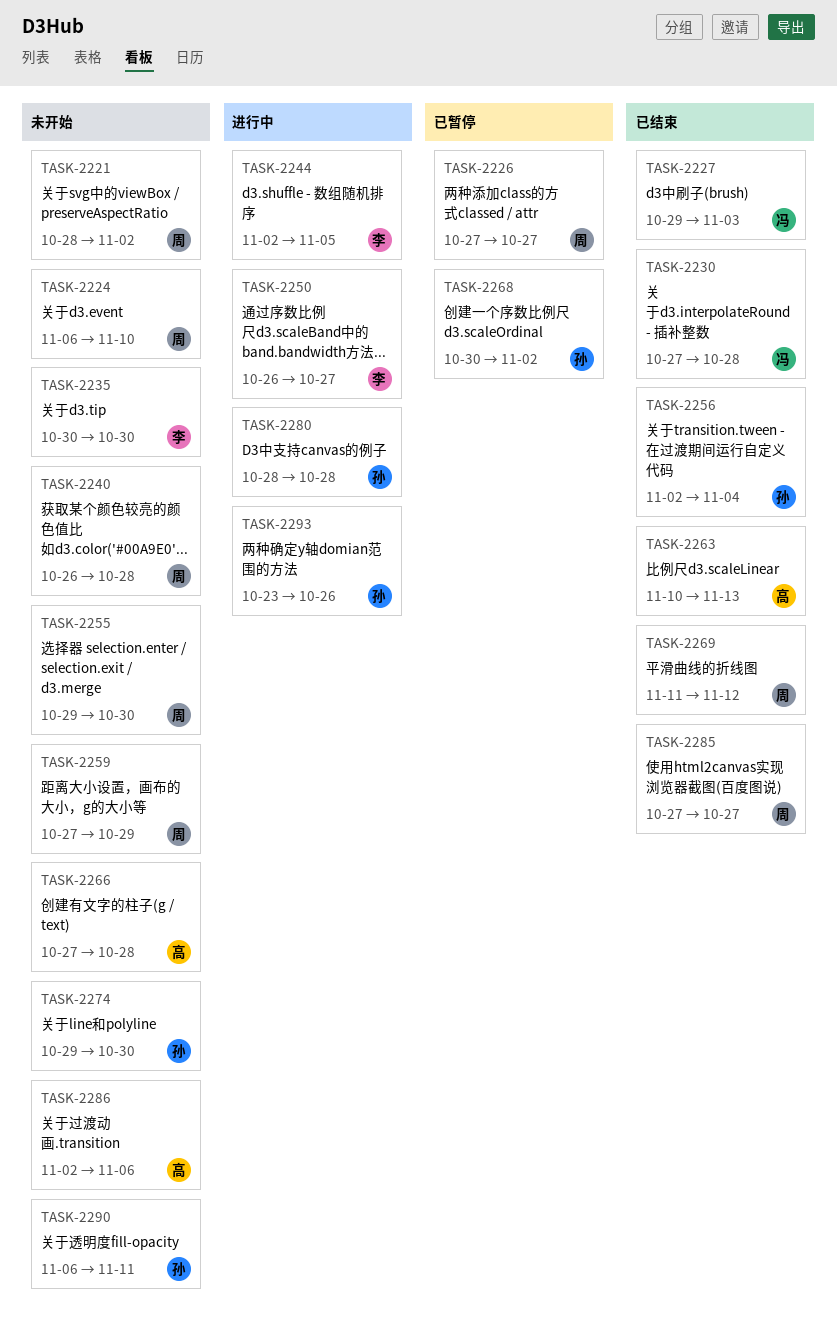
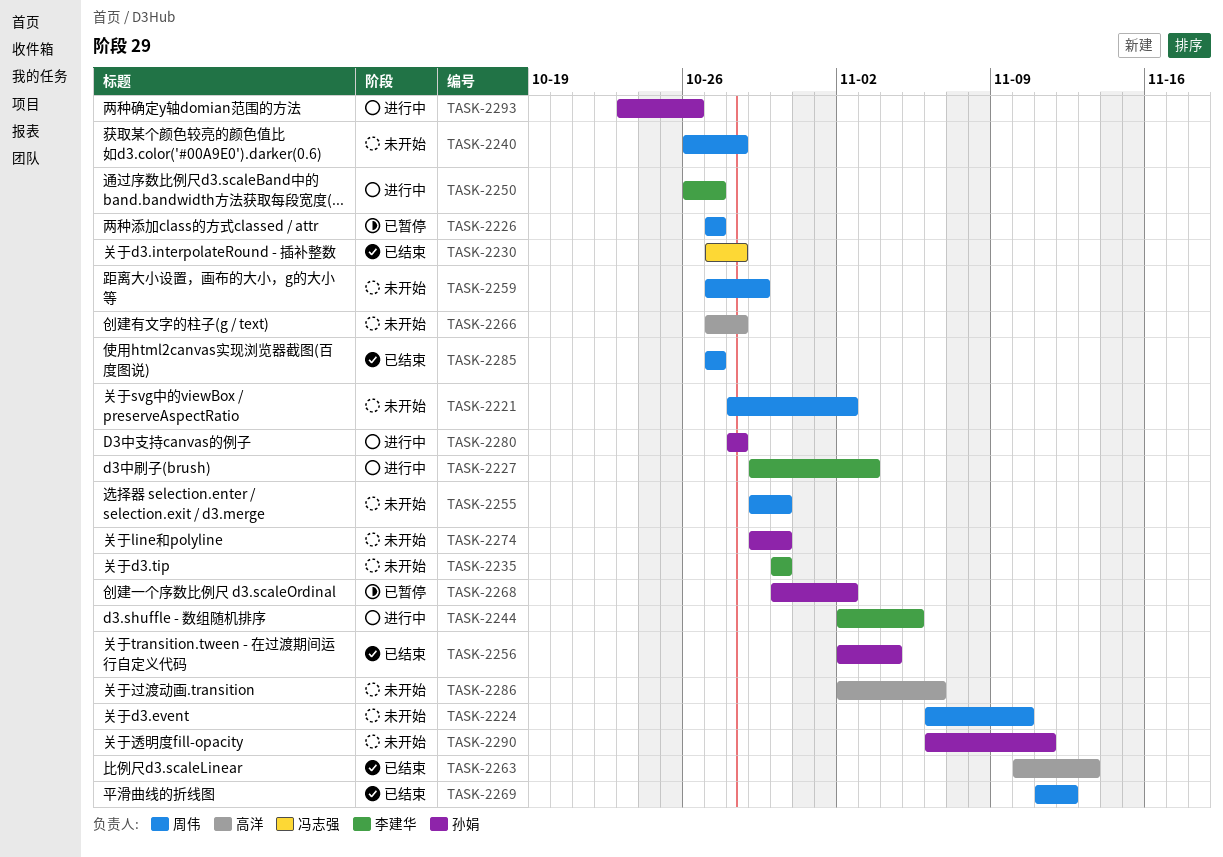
TASK-2227, status: 已结束 -> 进行中
TASK-2227, owner: 冯志强 -> 李建华

